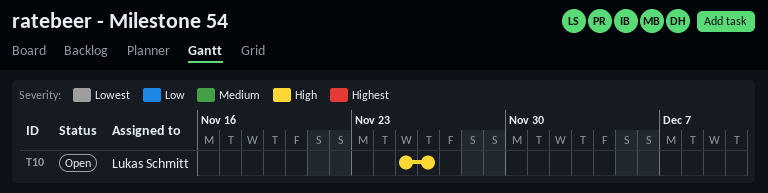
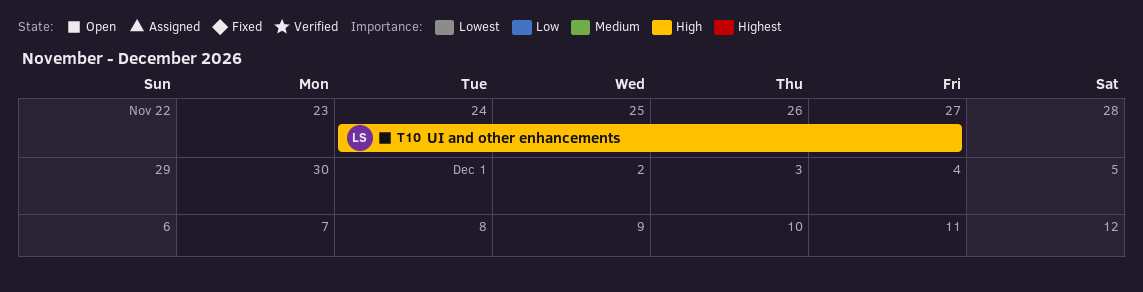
T10, start: Nov 25 -> Nov 24
T10, due: Nov 26 -> Nov 27

